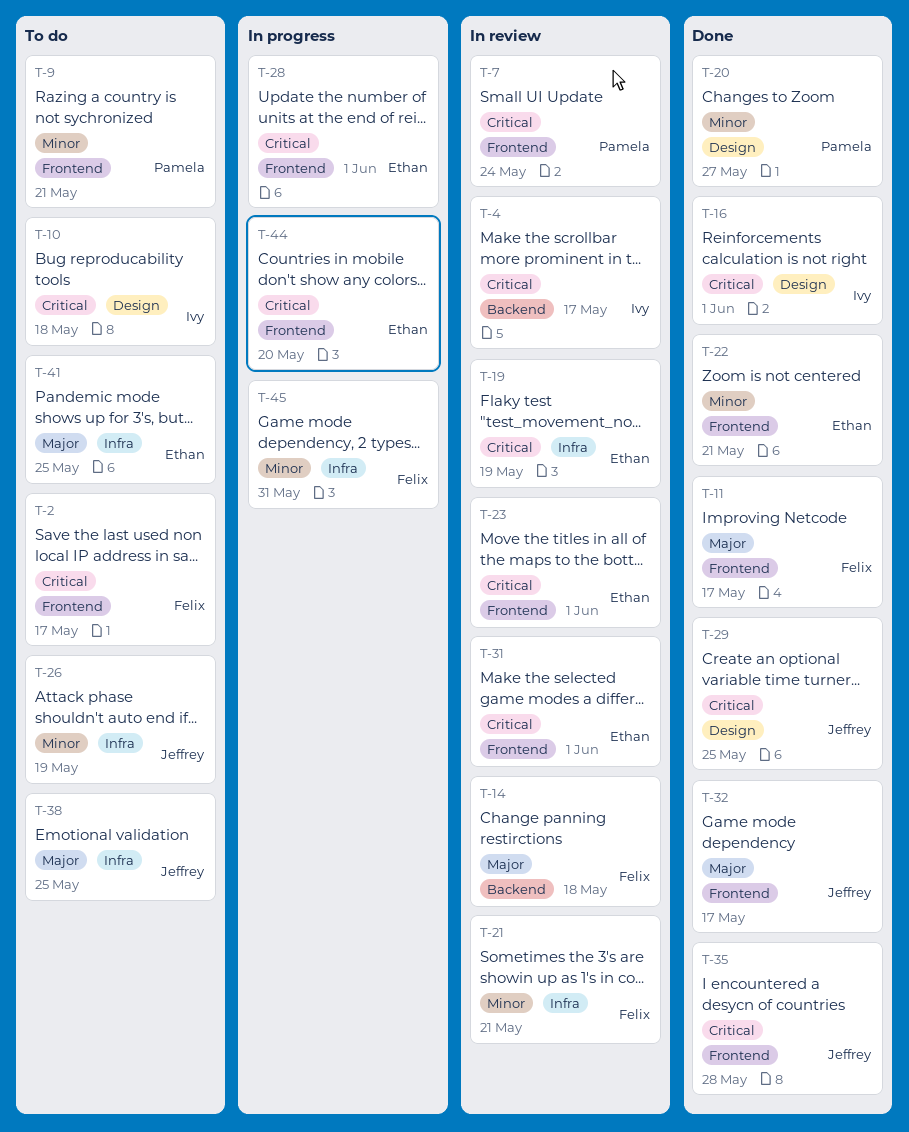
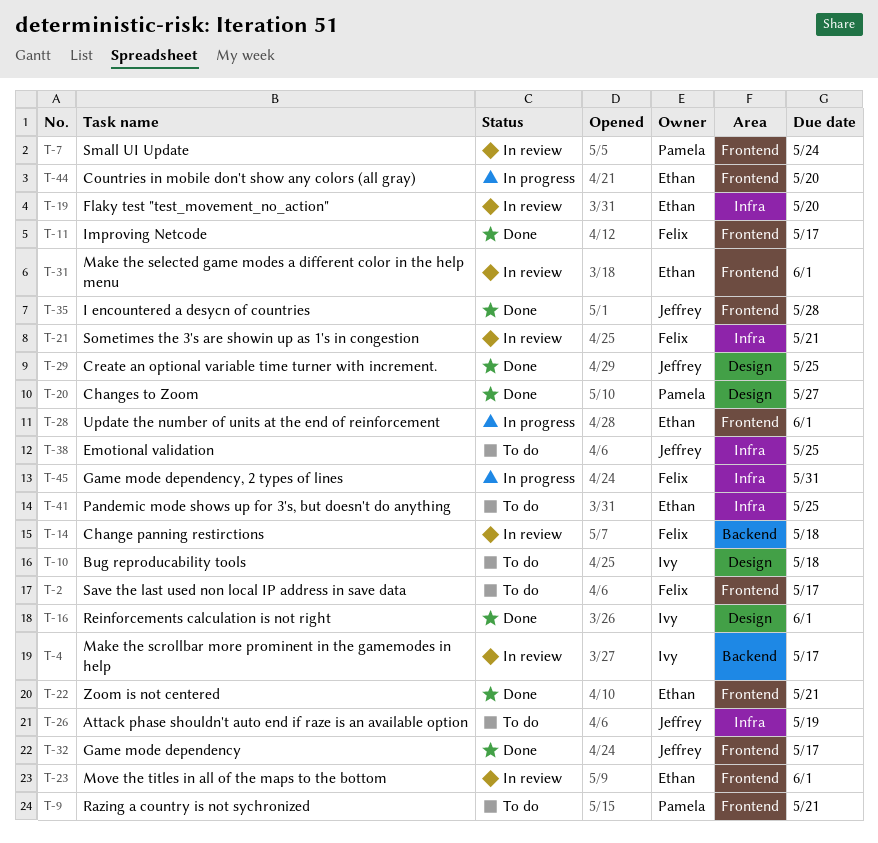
T-19, due: May 19 -> May 20

